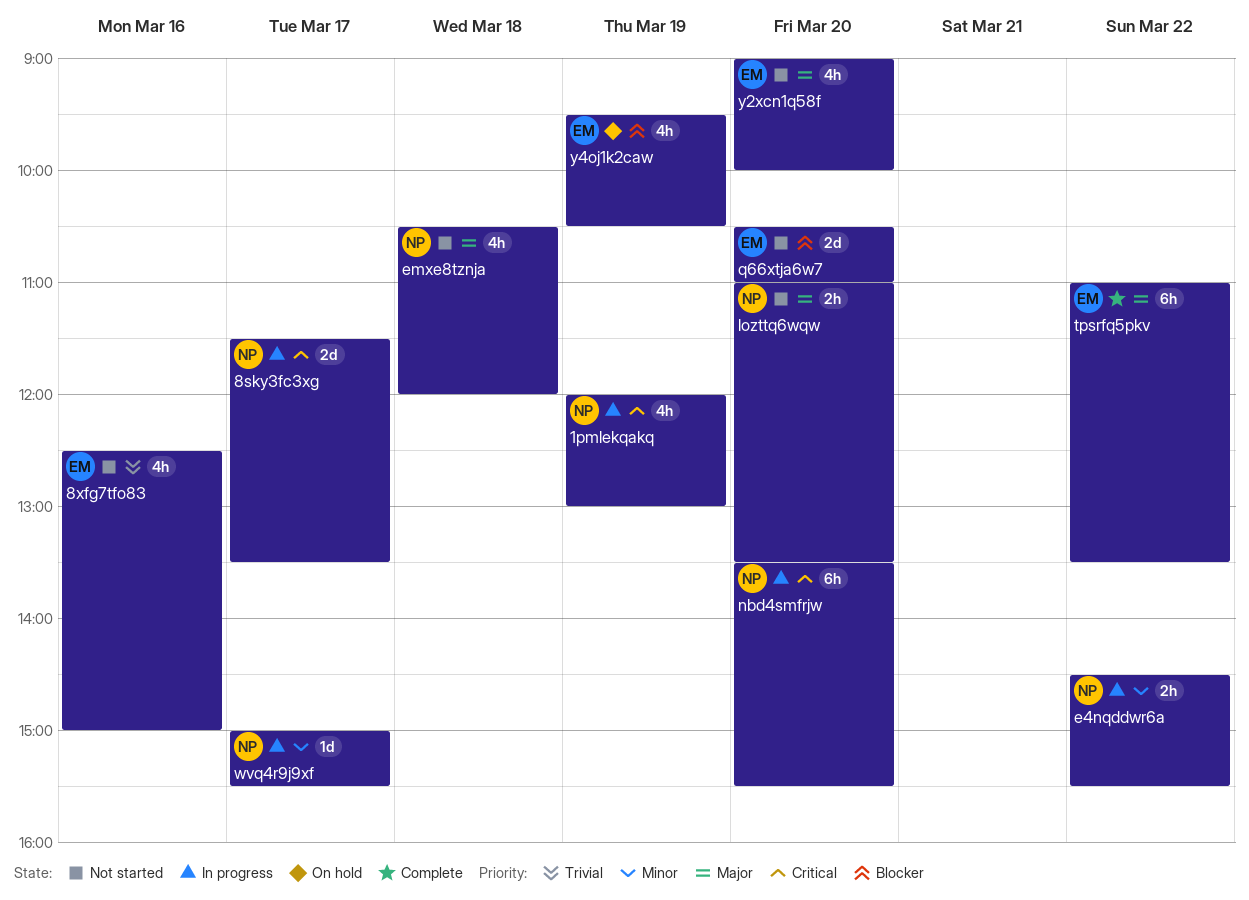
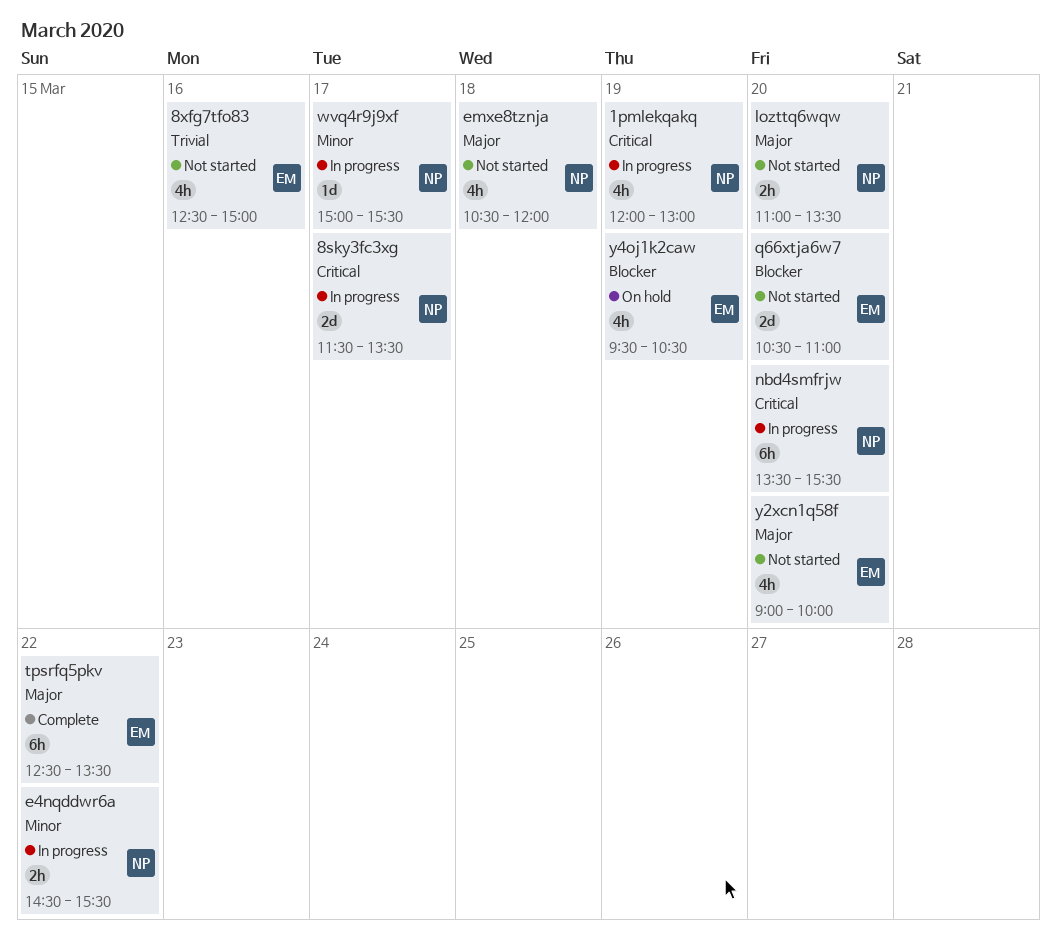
tpsrfq5pkv, begins: 11:00 -> 12:30

